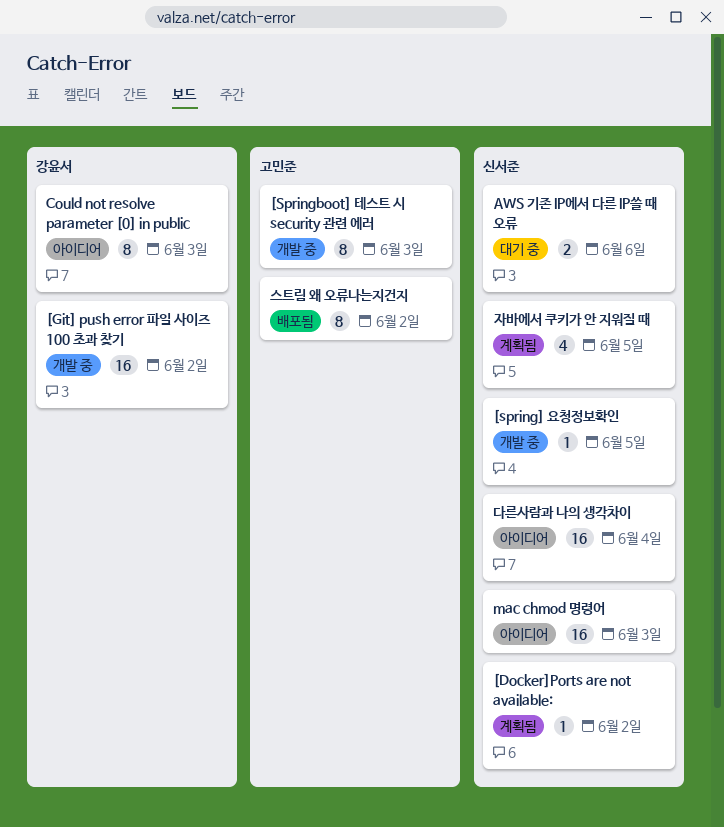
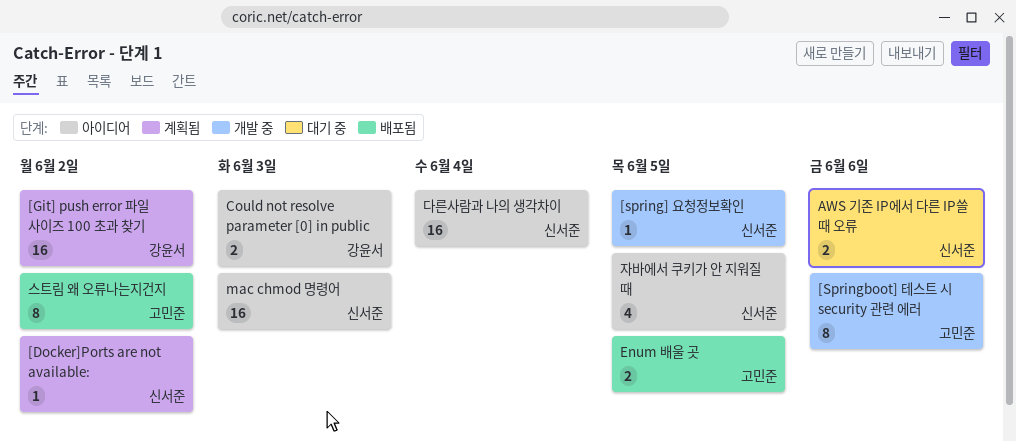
[Git] push error 파일 사이즈 100 초과 찾기, status: 개발 중 -> 계획됨
[Springboot] 테스트 시 security 관련 에러, due: Jun 3 -> Jun 6
Could not resolve parameter [0] in public, estimate: 8 -> 2
Enum 배울 곳: none -> present
자바에서 쿠키가 안 지워질 때, status: 계획됨 -> 아이디어

